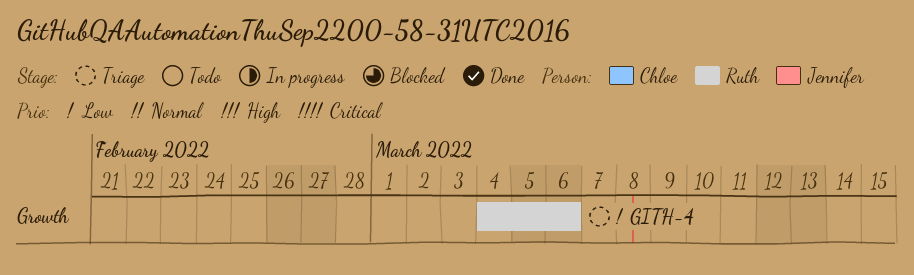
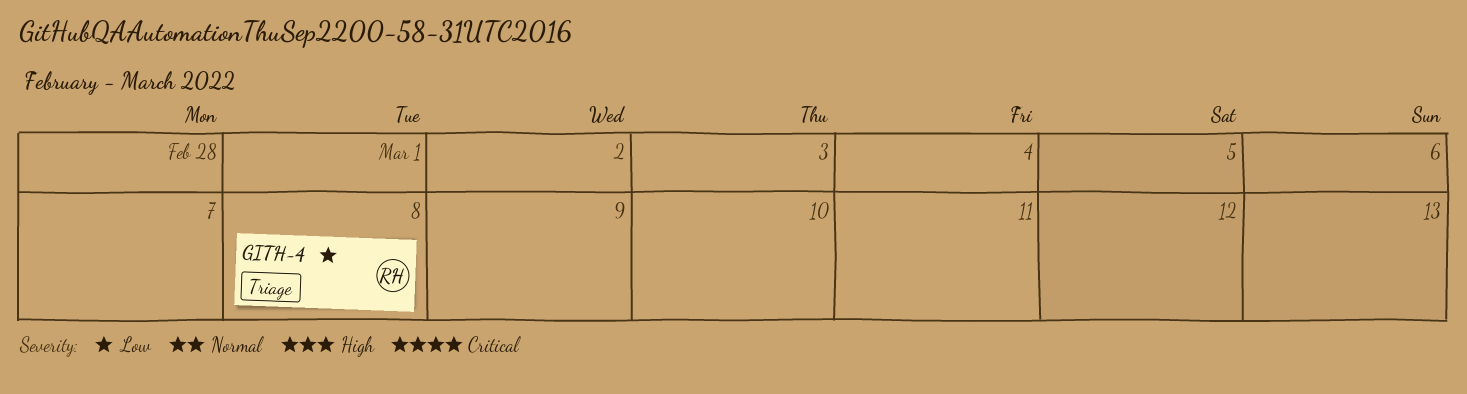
GITH-4, due: Mar 6 -> Mar 8

